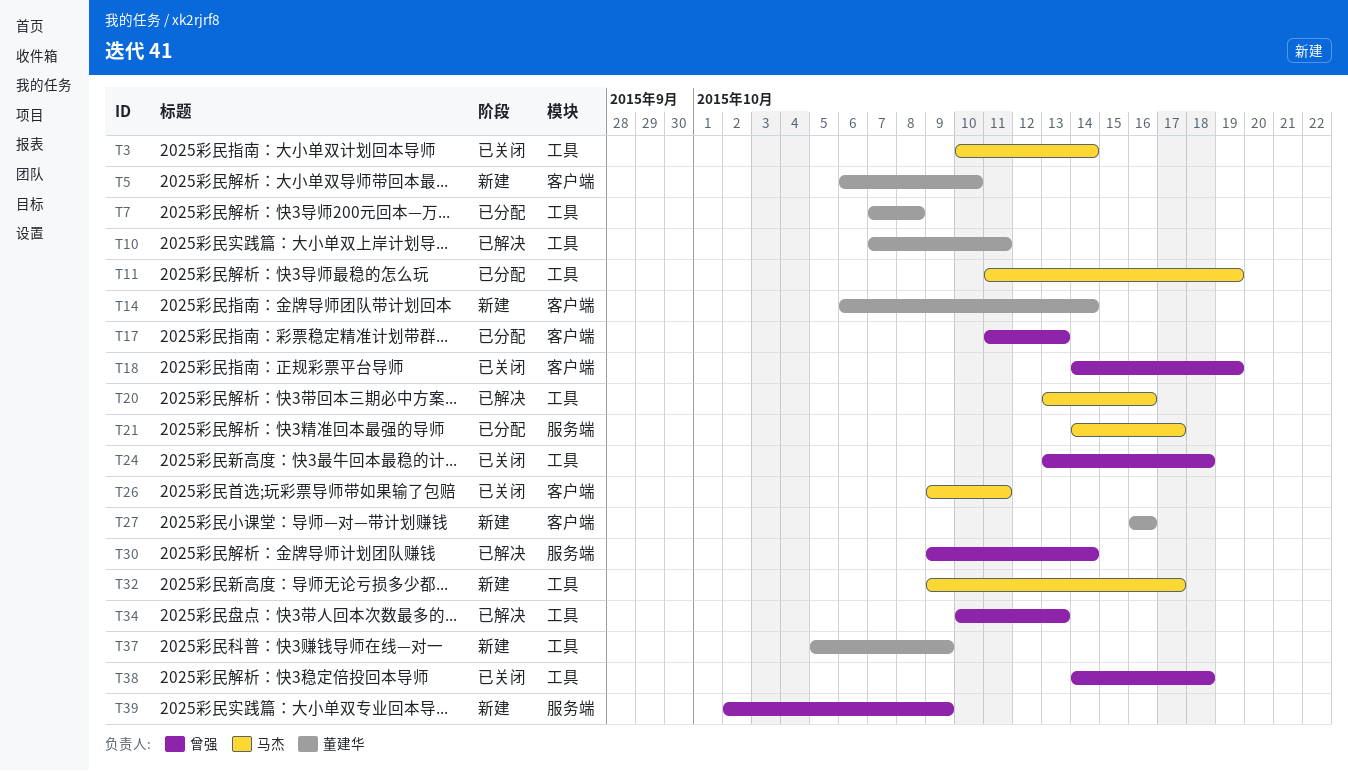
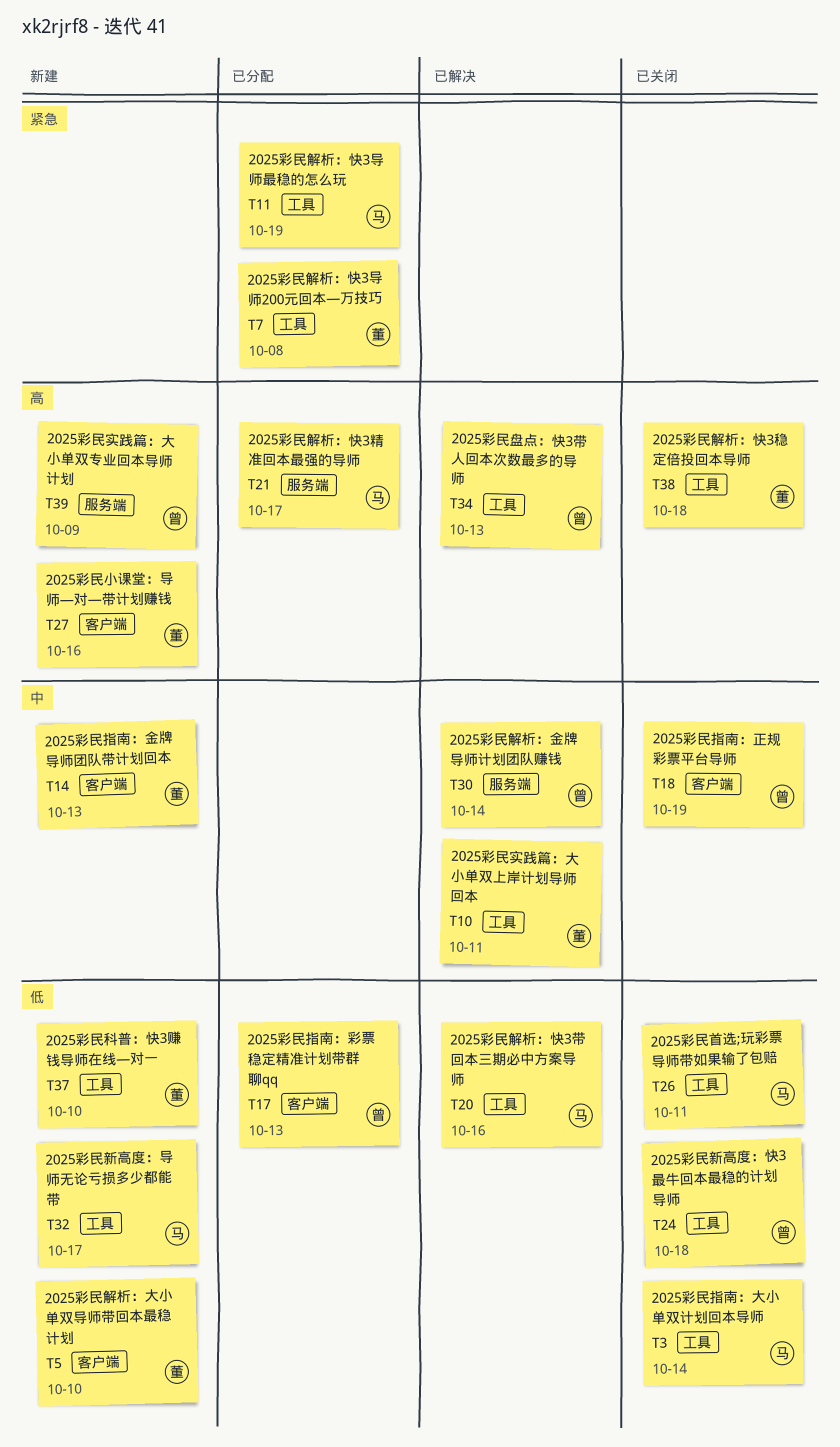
T14, due: Oct 14 -> Oct 13
T26, label: 客户端 -> 工具
T37, due: Oct 9 -> Oct 10
T38, owner: 曾强 -> 董建华

